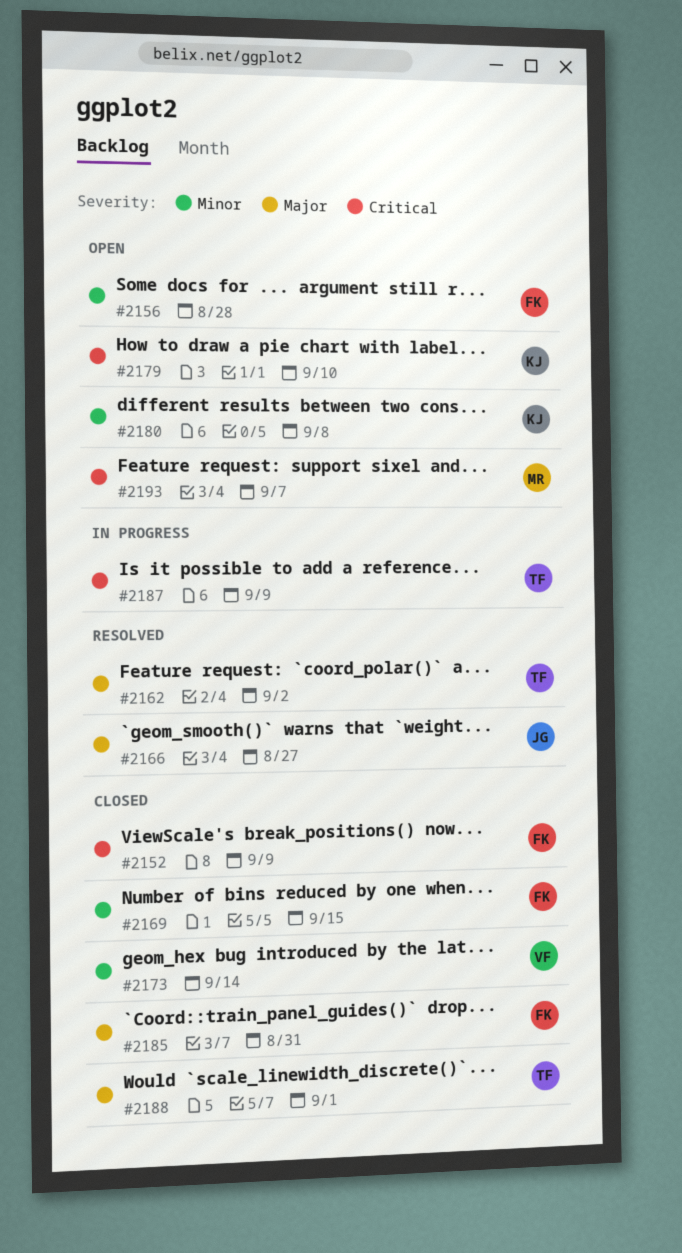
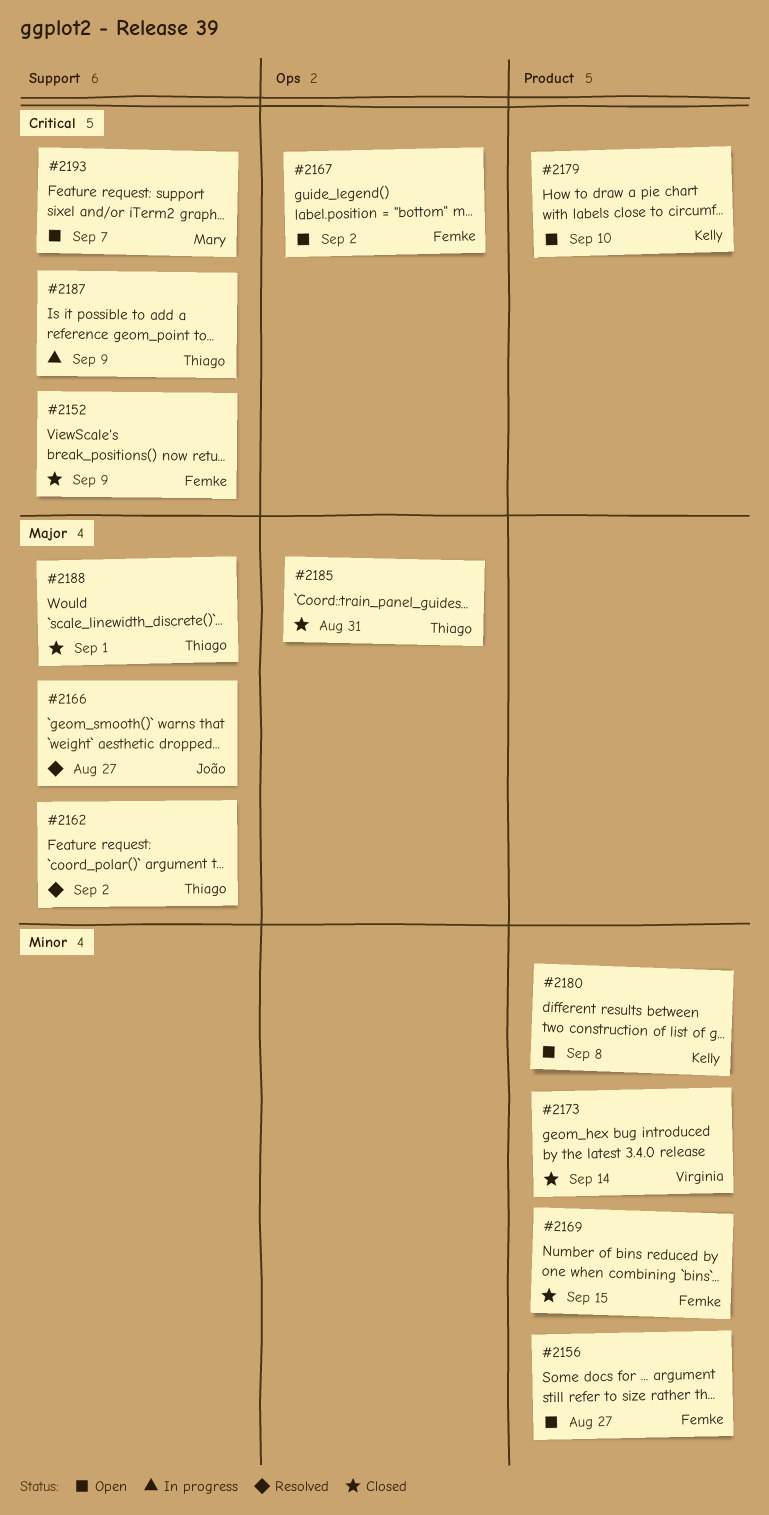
#2156, due: Aug 28 -> Aug 27
#2167: none -> present
#2185, owner: Femke -> Thiago

